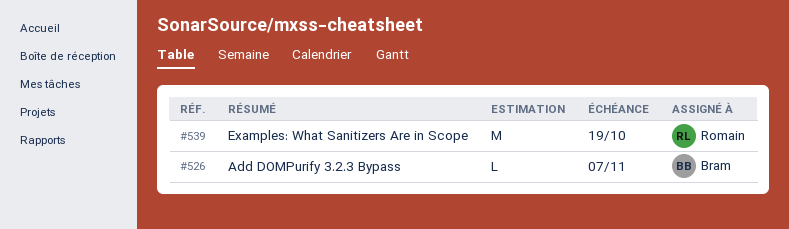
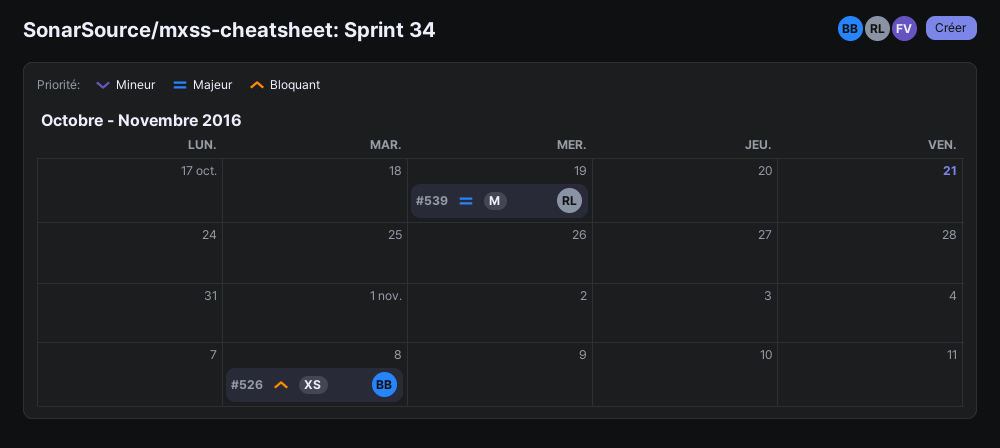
#526, estimate: L -> XS
#526, due: Nov 7 -> Nov 8

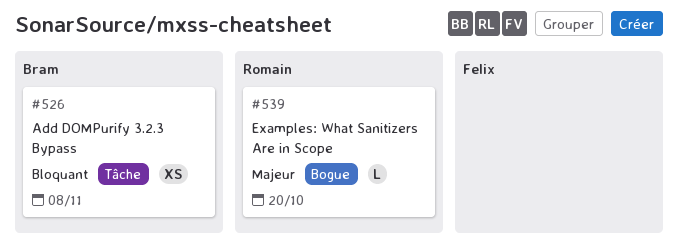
#539, estimate: M -> L
#539, due: Oct 19 -> Oct 20

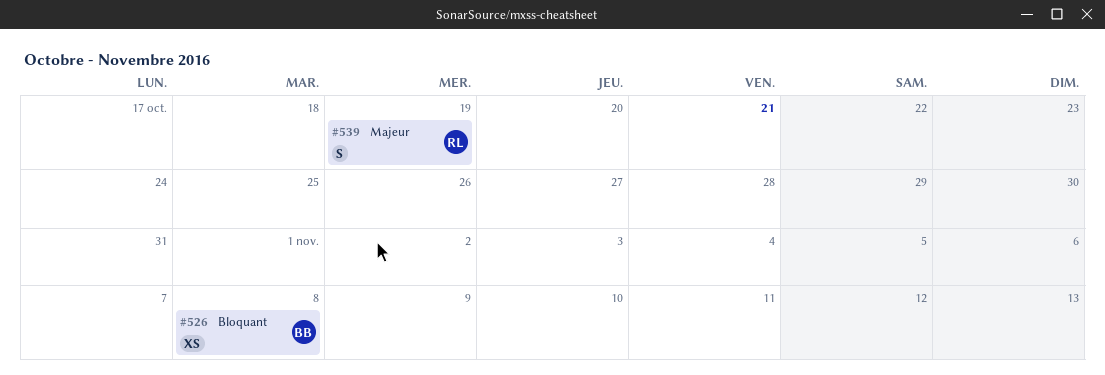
#539, estimate: L -> S
#539, due: Oct 20 -> Oct 19

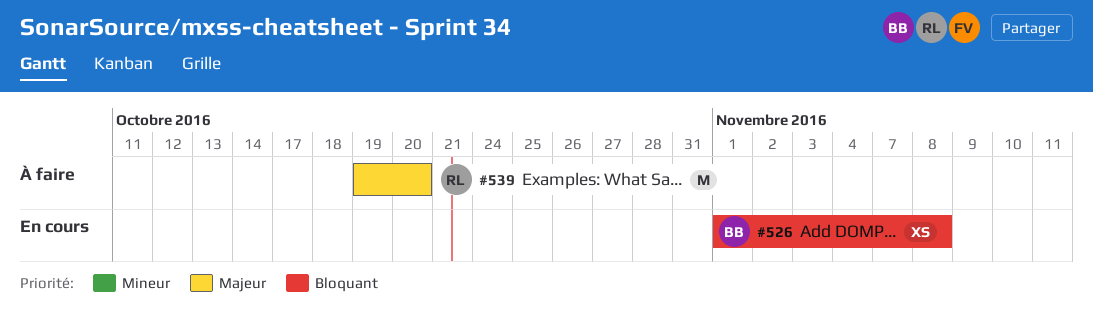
#539, estimate: S -> M
#539, due: Oct 19 -> Oct 20

